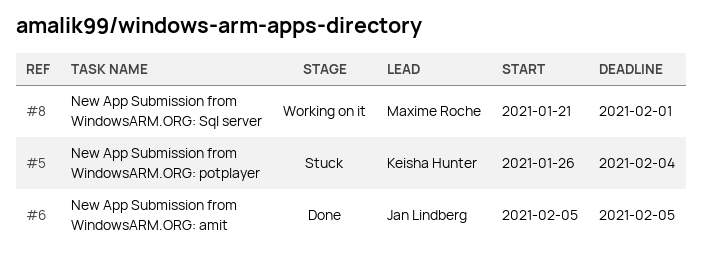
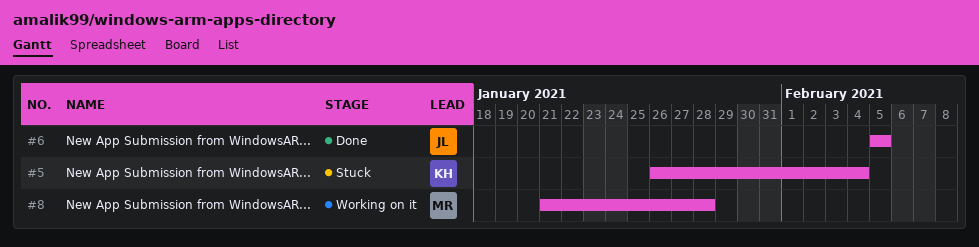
#8, due: Feb 1 -> Jan 28

